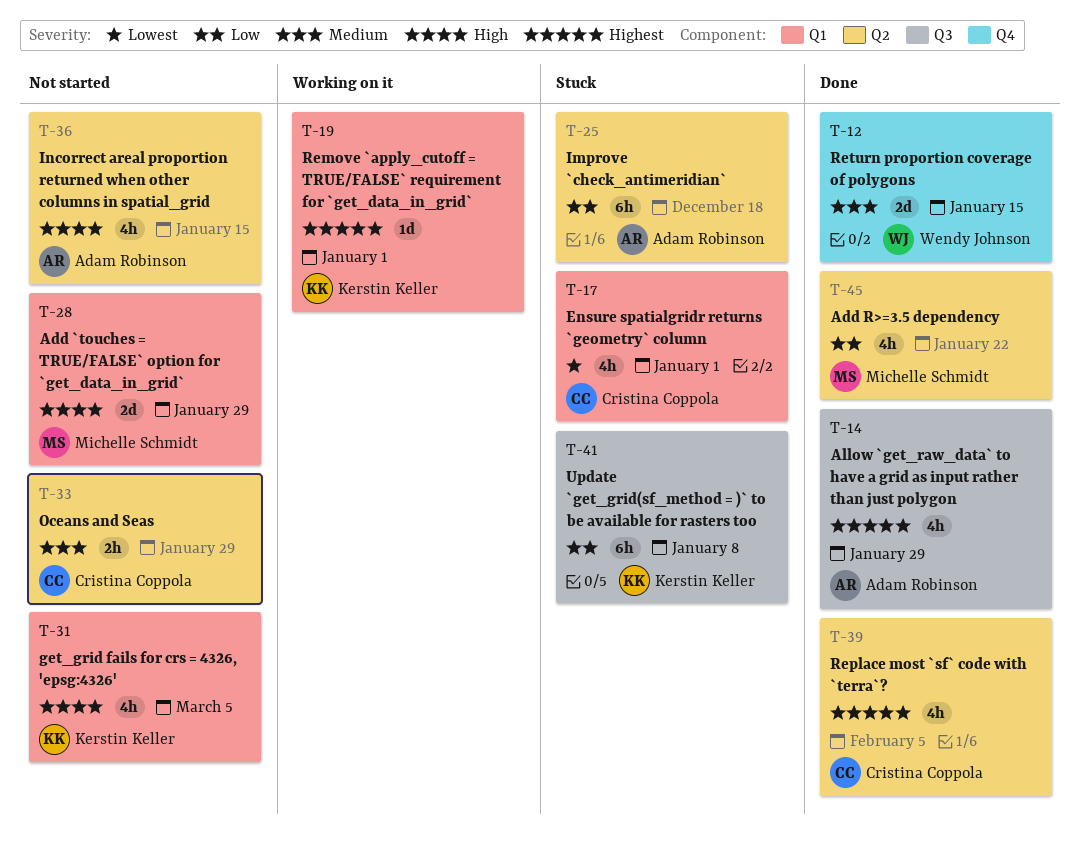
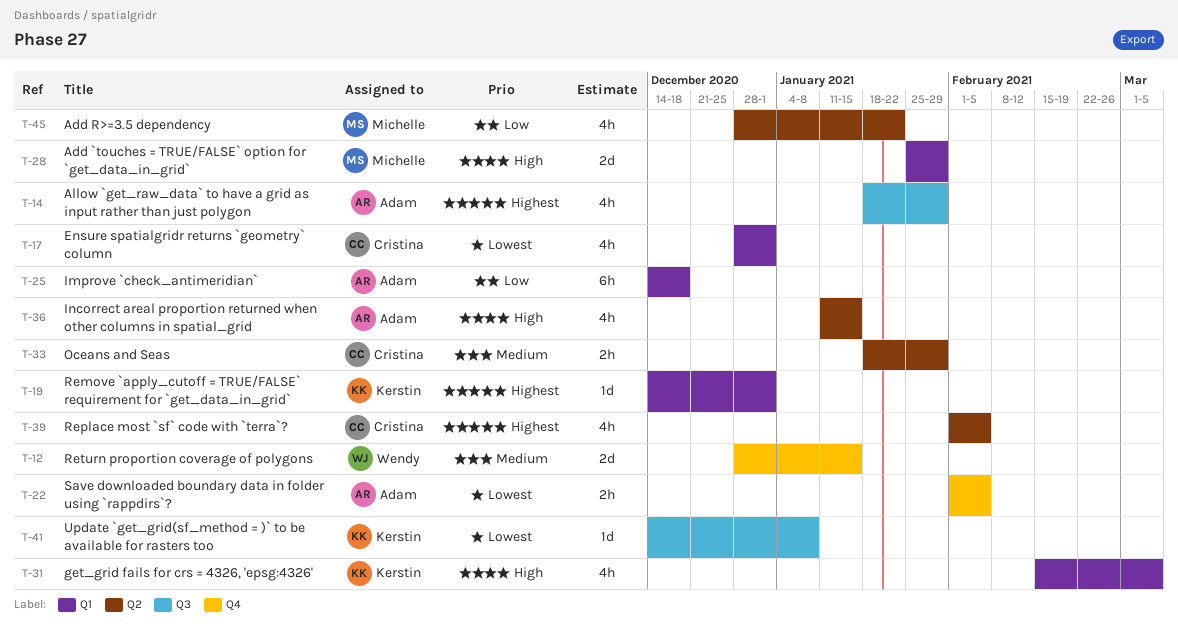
T-22: none -> present
T-25, label: Q2 -> Q1
T-41, priority: Low -> Lowest
T-41, estimate: 6h -> 1d

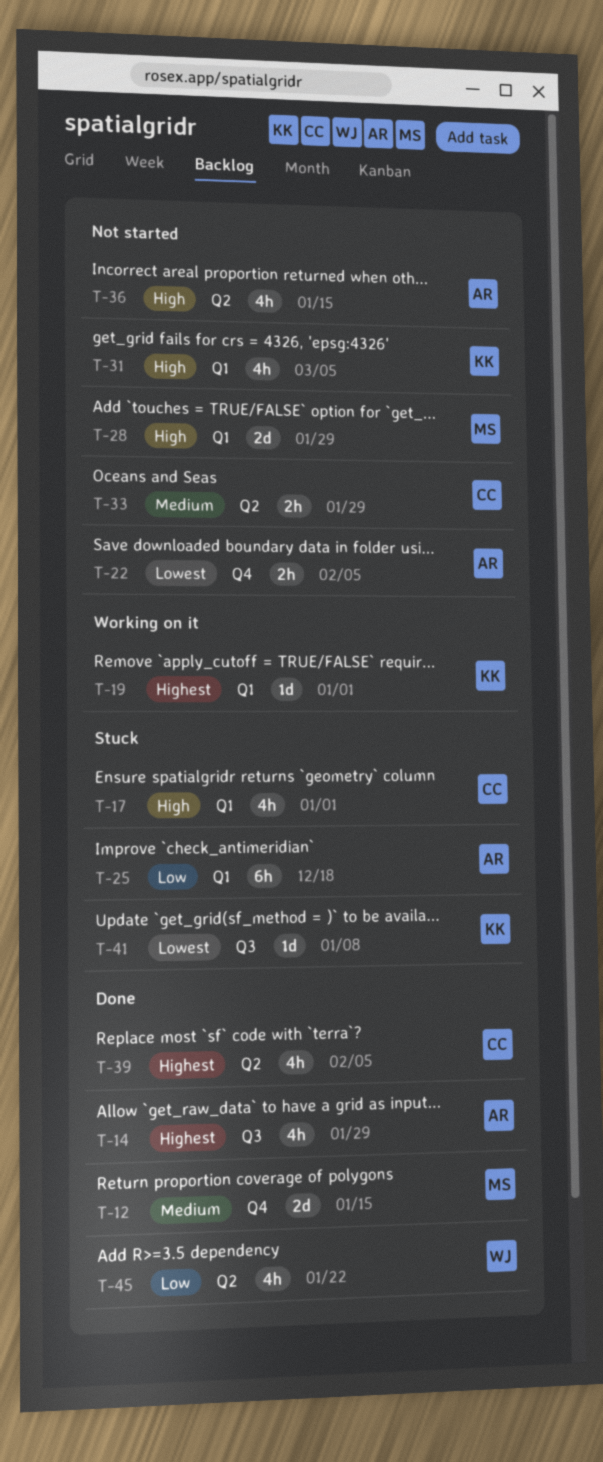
T-12, owner: Wendy -> Michelle
T-17, priority: Lowest -> High
T-45, owner: Michelle -> Wendy

